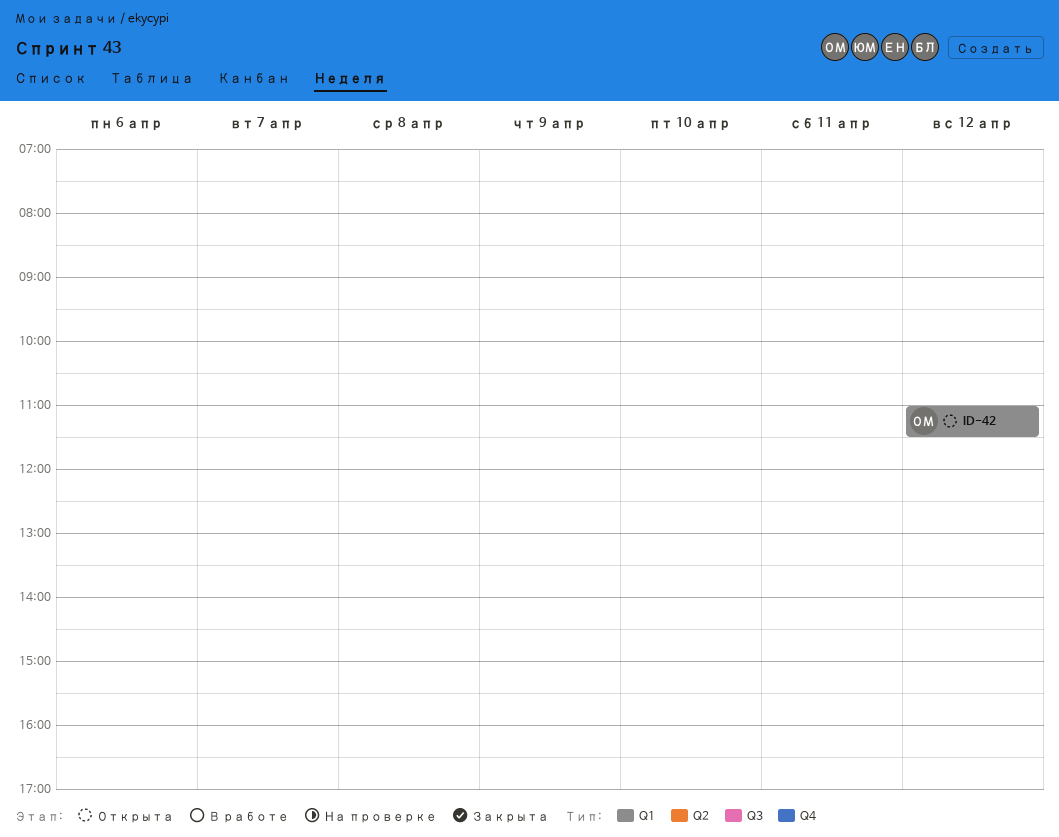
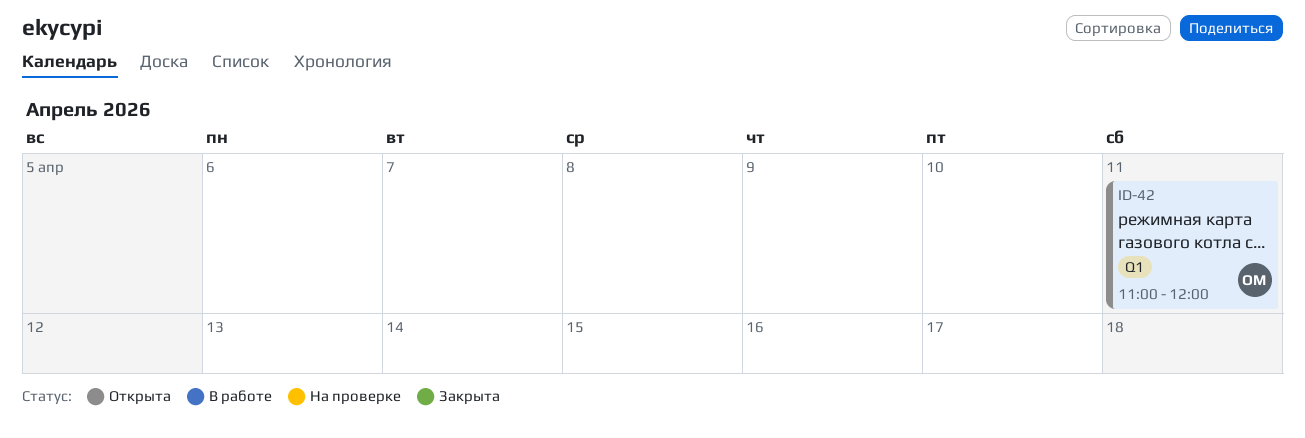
ID-42, day: Apr 12 -> Apr 11
ID-42, ends: 11:30 -> 12:00

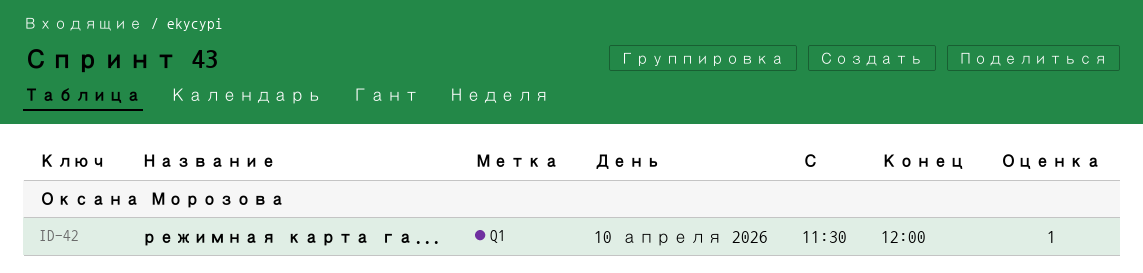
ID-42, day: Apr 11 -> Apr 10
ID-42, begins: 11:00 -> 11:30

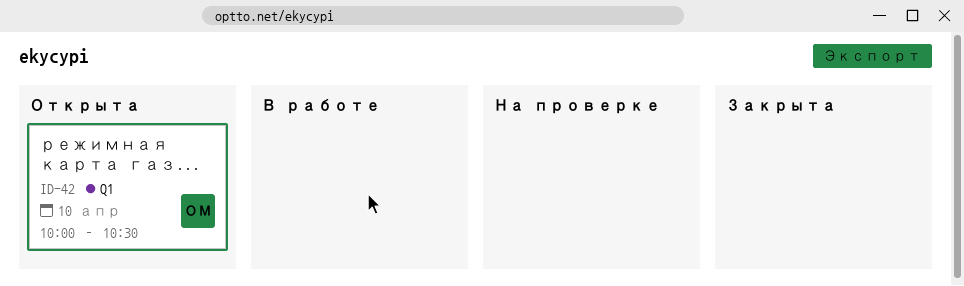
ID-42, begins: 11:30 -> 10:00
ID-42, ends: 12:00 -> 10:30

